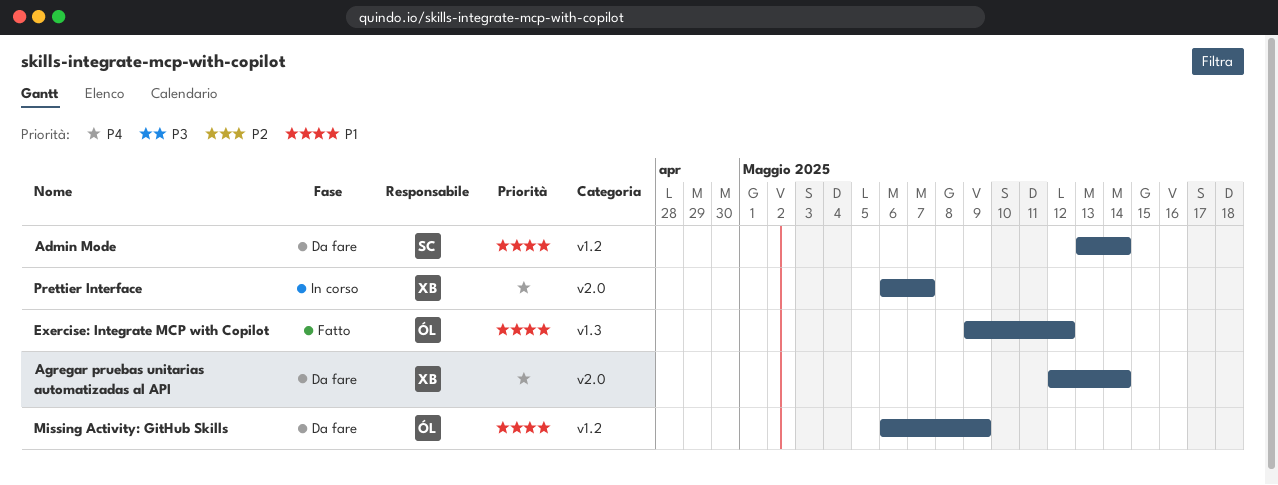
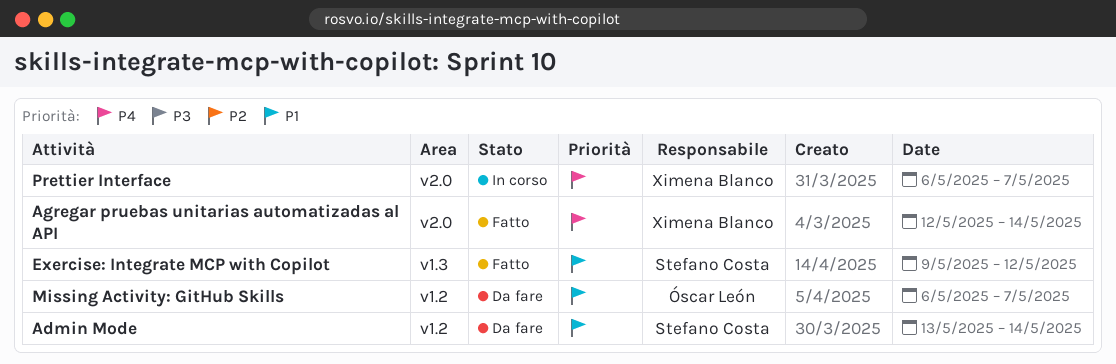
Agregar pruebas unitarias automatizadas al API, status: Da fare -> Fatto
Exercise: Integrate MCP with Copilot, owner: Óscar León -> Stefano Costa
Missing Activity: GitHub Skills, due: May 9 -> May 7

